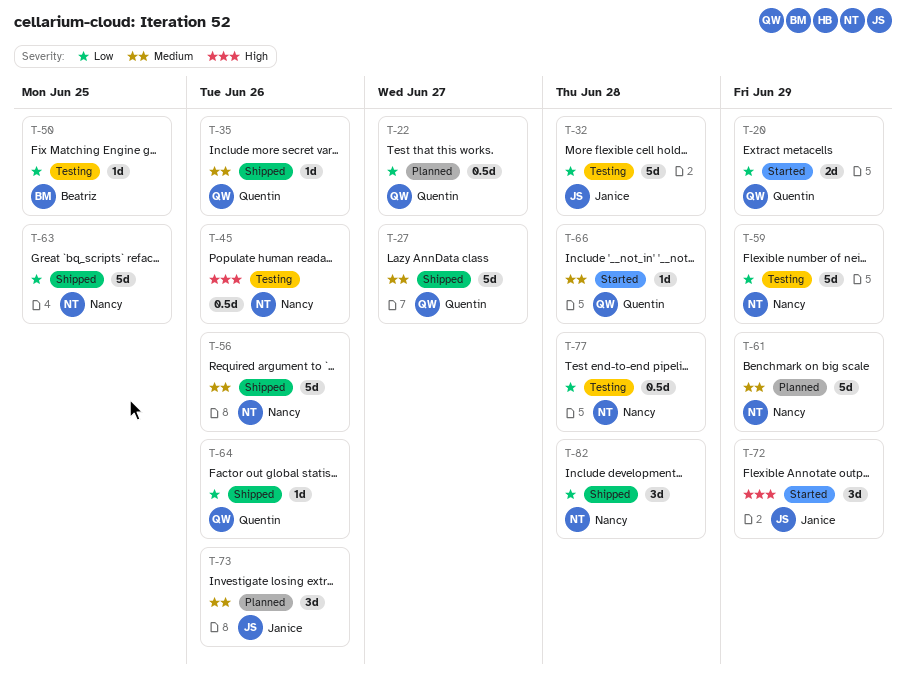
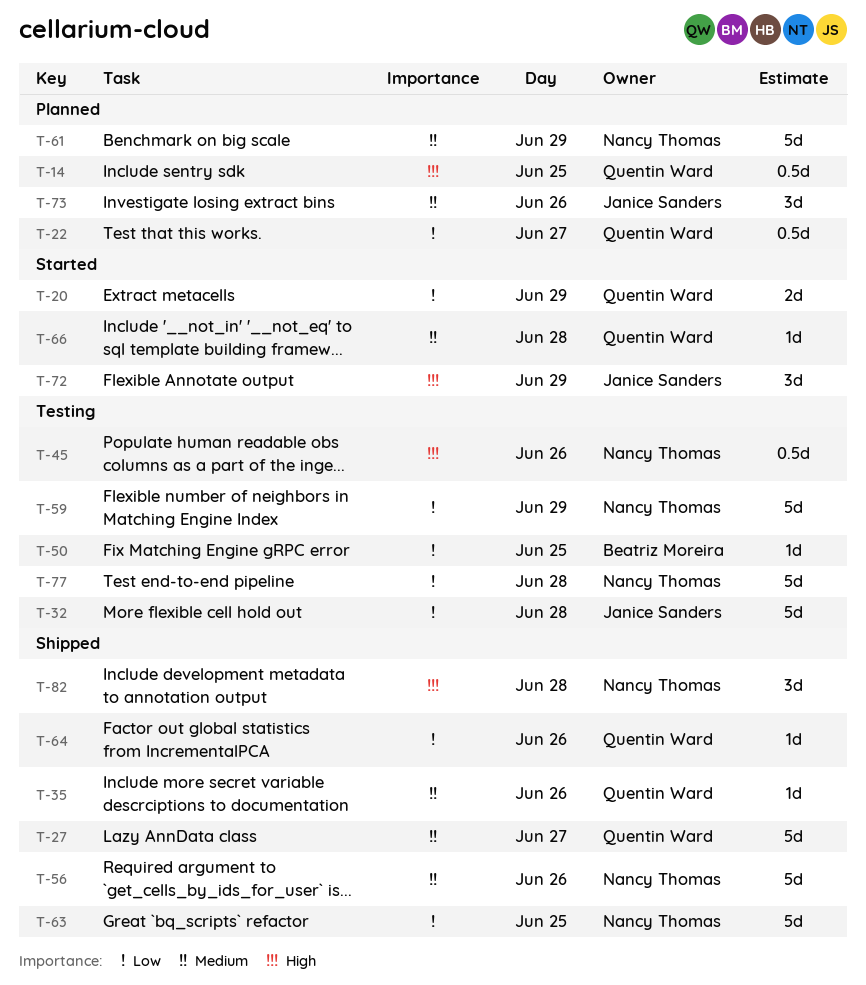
T-14: none -> present
T-77, estimate: 0.5d -> 5d
T-82, priority: Low -> High

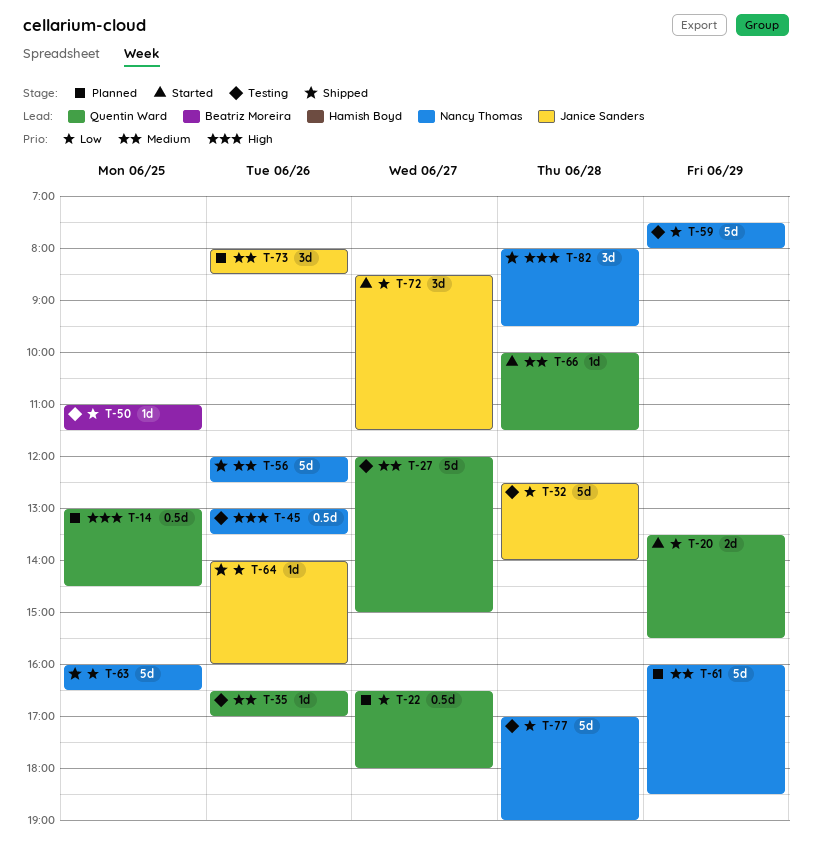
T-27, status: Shipped -> Testing
T-35, status: Shipped -> Testing
T-64, owner: Quentin Ward -> Janice Sanders
T-72, priority: High -> Low
T-72, day: Jun 29 -> Jun 27

